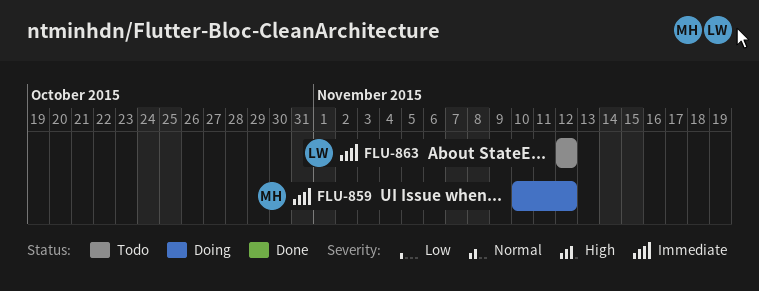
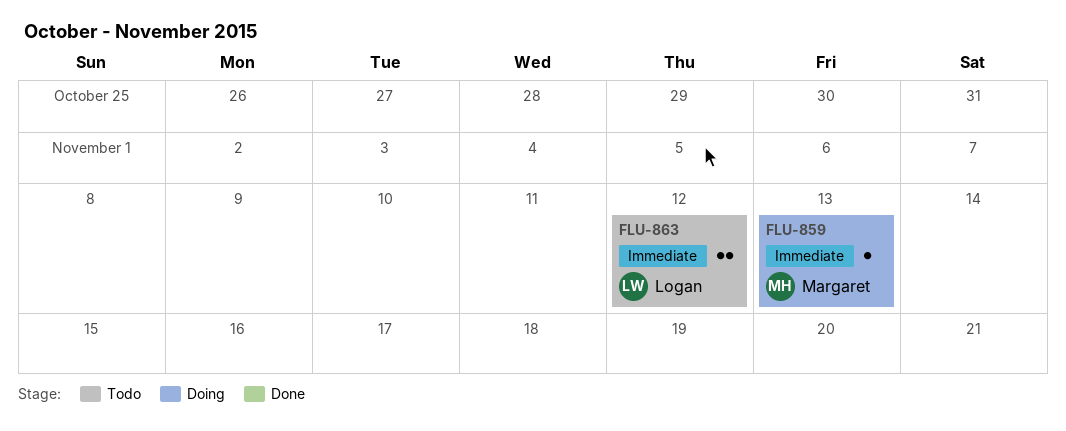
FLU-859, due: Nov 12 -> Nov 13

